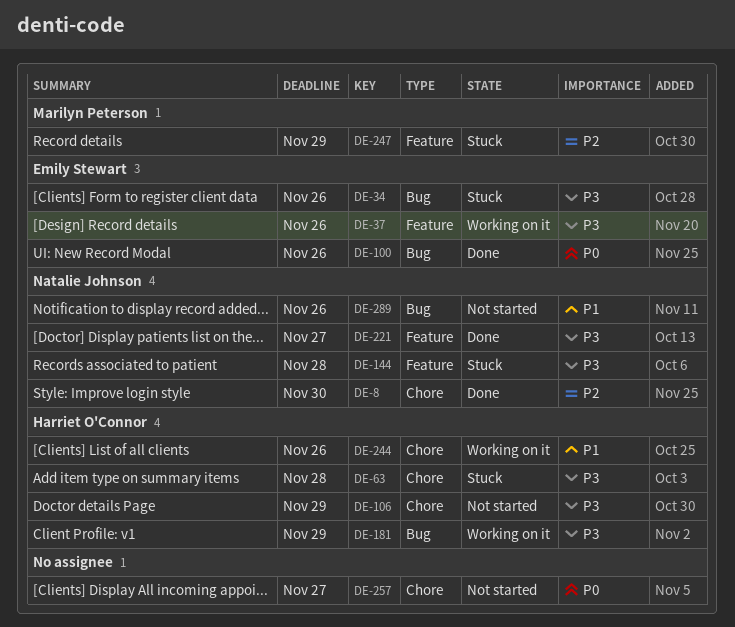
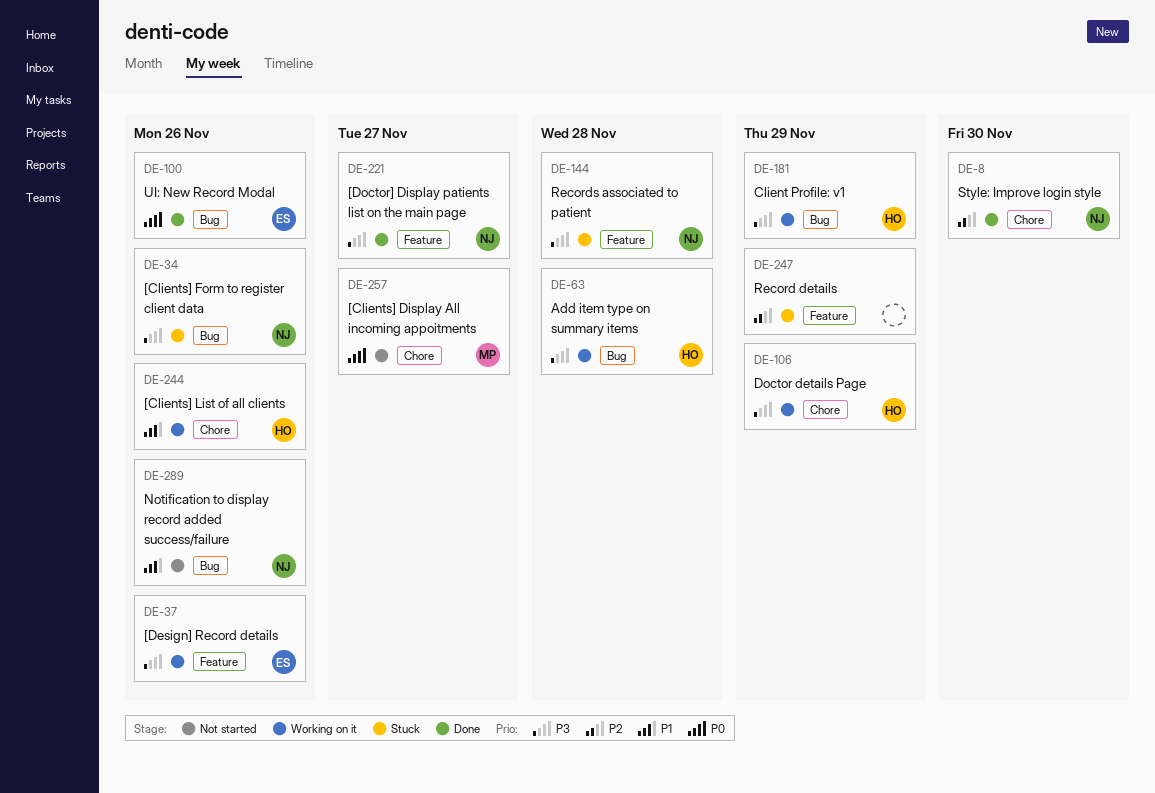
DE-34, owner: Emily Stewart -> Natalie Johnson
DE-63, status: Stuck -> Working on it
DE-63, label: Chore -> Bug
DE-106, status: Not started -> Working on it
DE-247, owner: Marilyn Peterson -> none
DE-257, owner: none -> Marilyn Peterson

